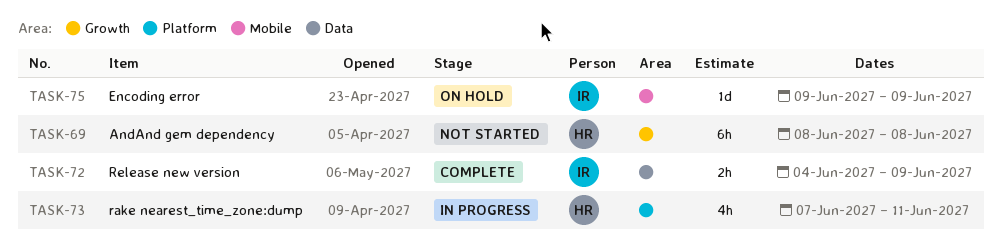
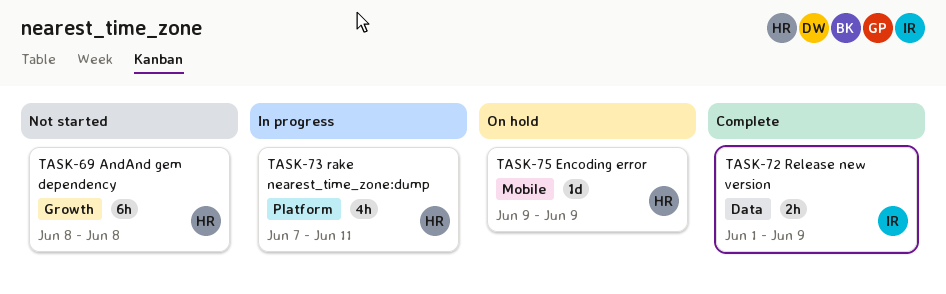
TASK-72, start: Jun 4 -> Jun 1
TASK-75, owner: IR -> HR

